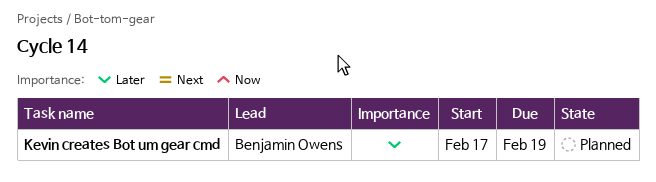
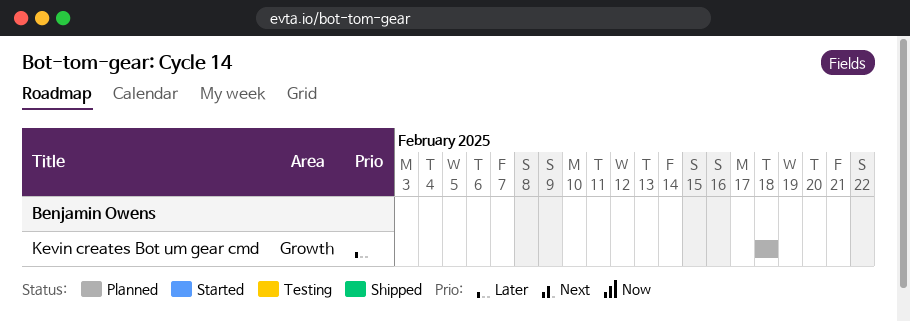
Kevin creates Bot um gear cmd, start: Feb 17 -> Feb 18
Kevin creates Bot um gear cmd, due: Feb 19 -> Feb 18

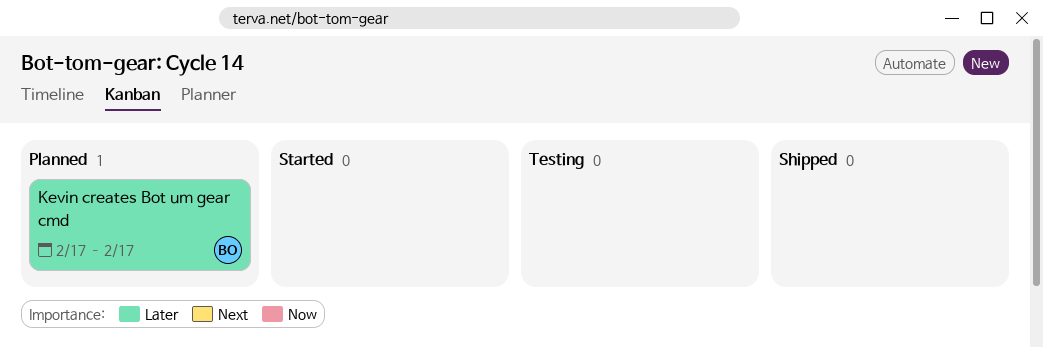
Kevin creates Bot um gear cmd, start: Feb 18 -> Feb 17
Kevin creates Bot um gear cmd, due: Feb 18 -> Feb 17

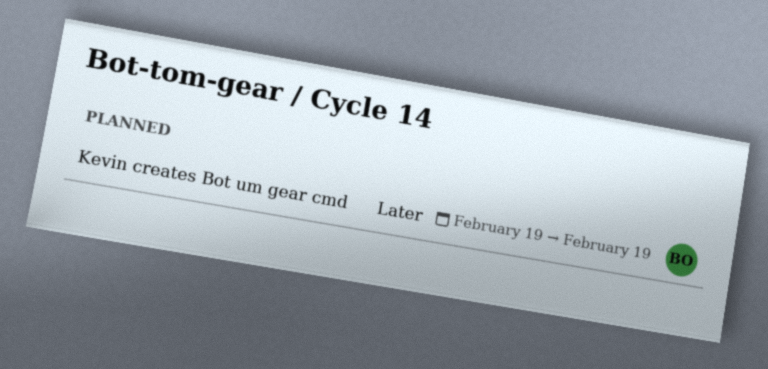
Kevin creates Bot um gear cmd, start: Feb 17 -> Feb 19
Kevin creates Bot um gear cmd, due: Feb 17 -> Feb 19

